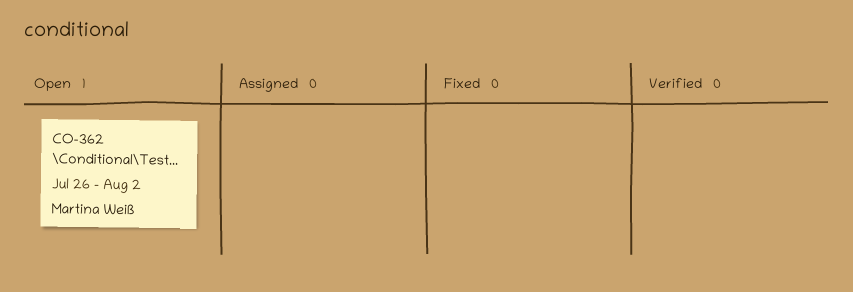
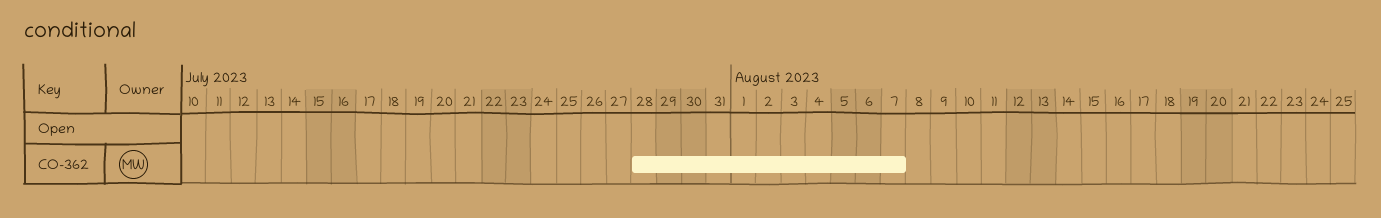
CO-362, start: Jul 26 -> Jul 28
CO-362, due: Aug 2 -> Aug 7

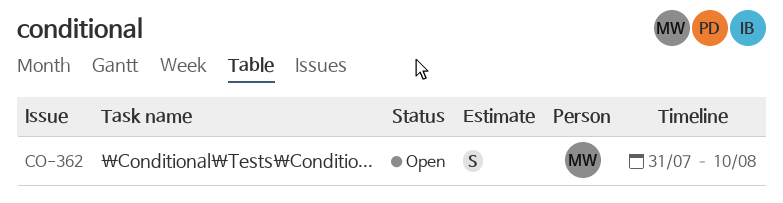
CO-362, start: Jul 28 -> Jul 31
CO-362, due: Aug 7 -> Aug 10

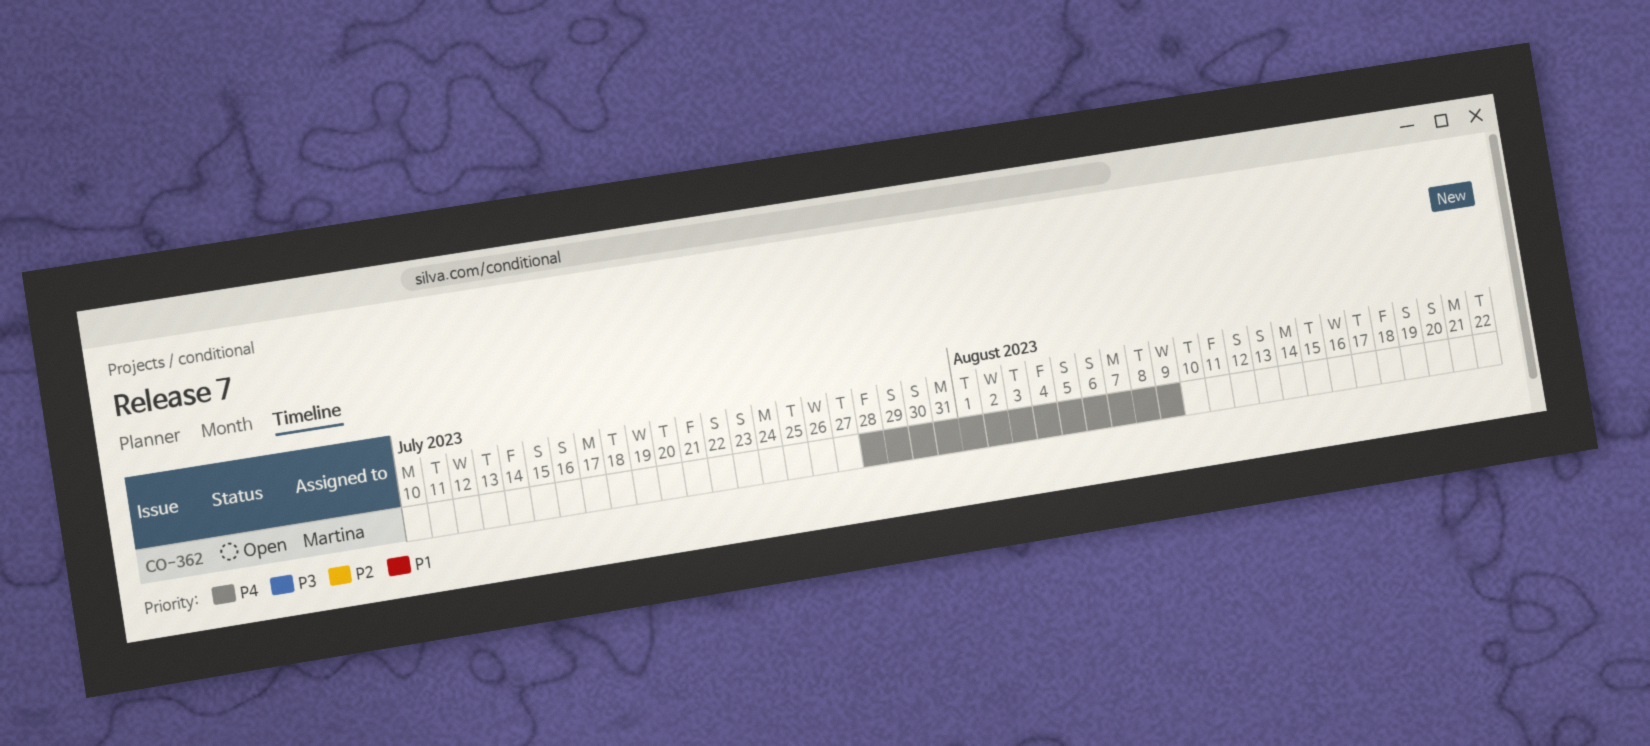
CO-362, start: Jul 31 -> Jul 28
CO-362, due: Aug 10 -> Aug 9

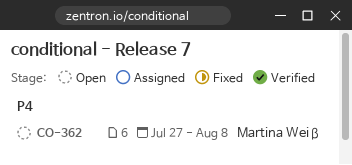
CO-362, start: Jul 28 -> Jul 27
CO-362, due: Aug 9 -> Aug 8

